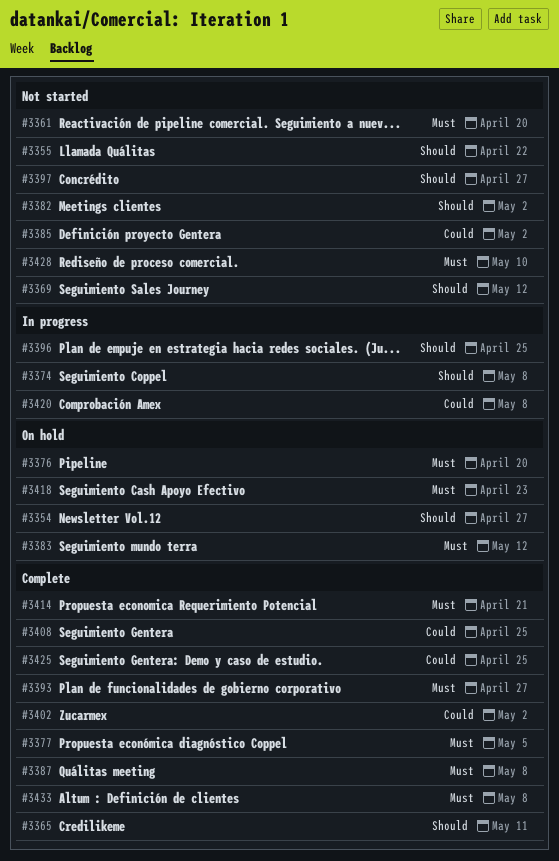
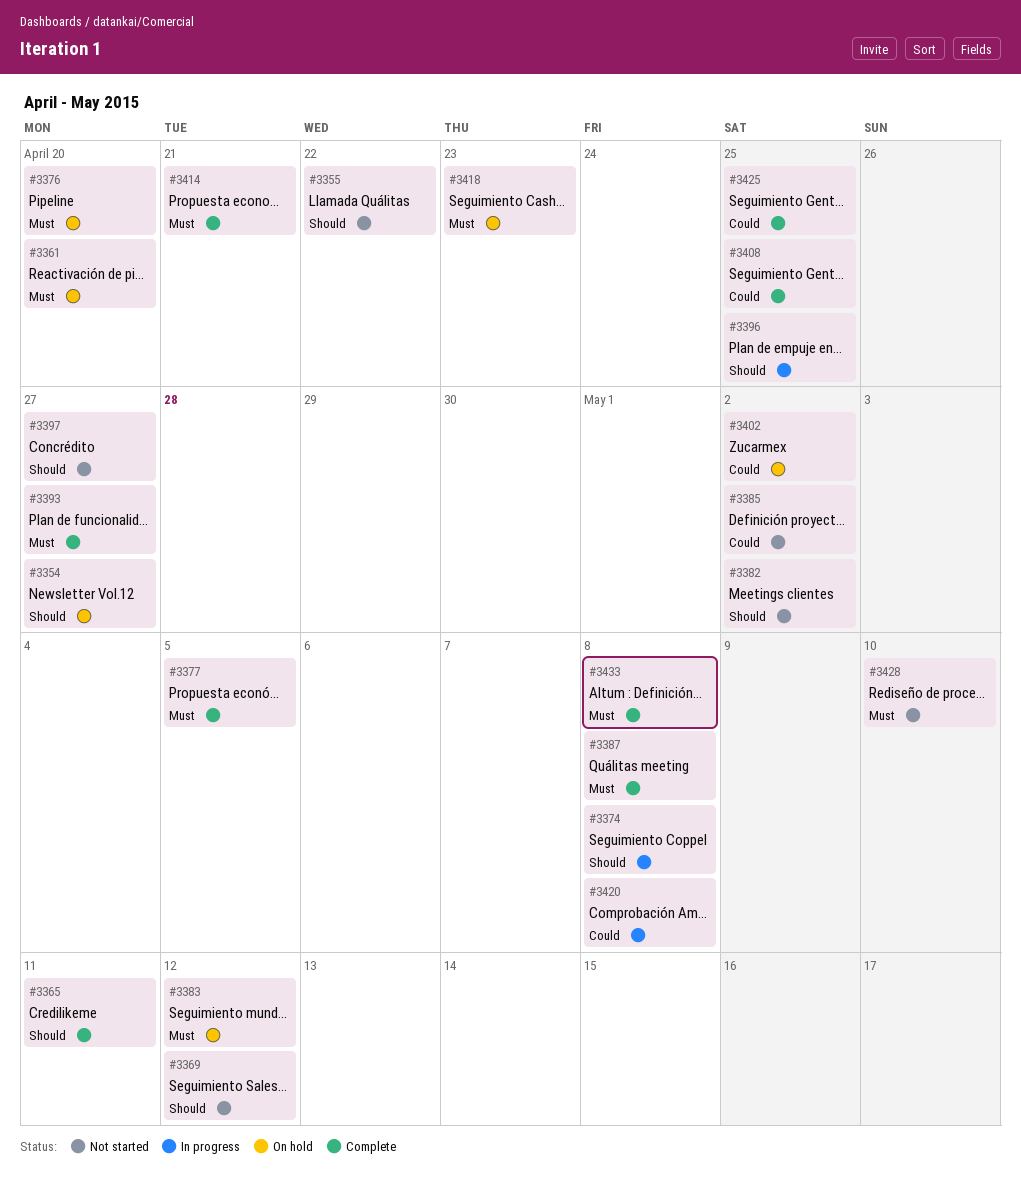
#3361, status: Not started -> On hold
#3402, status: Complete -> On hold

